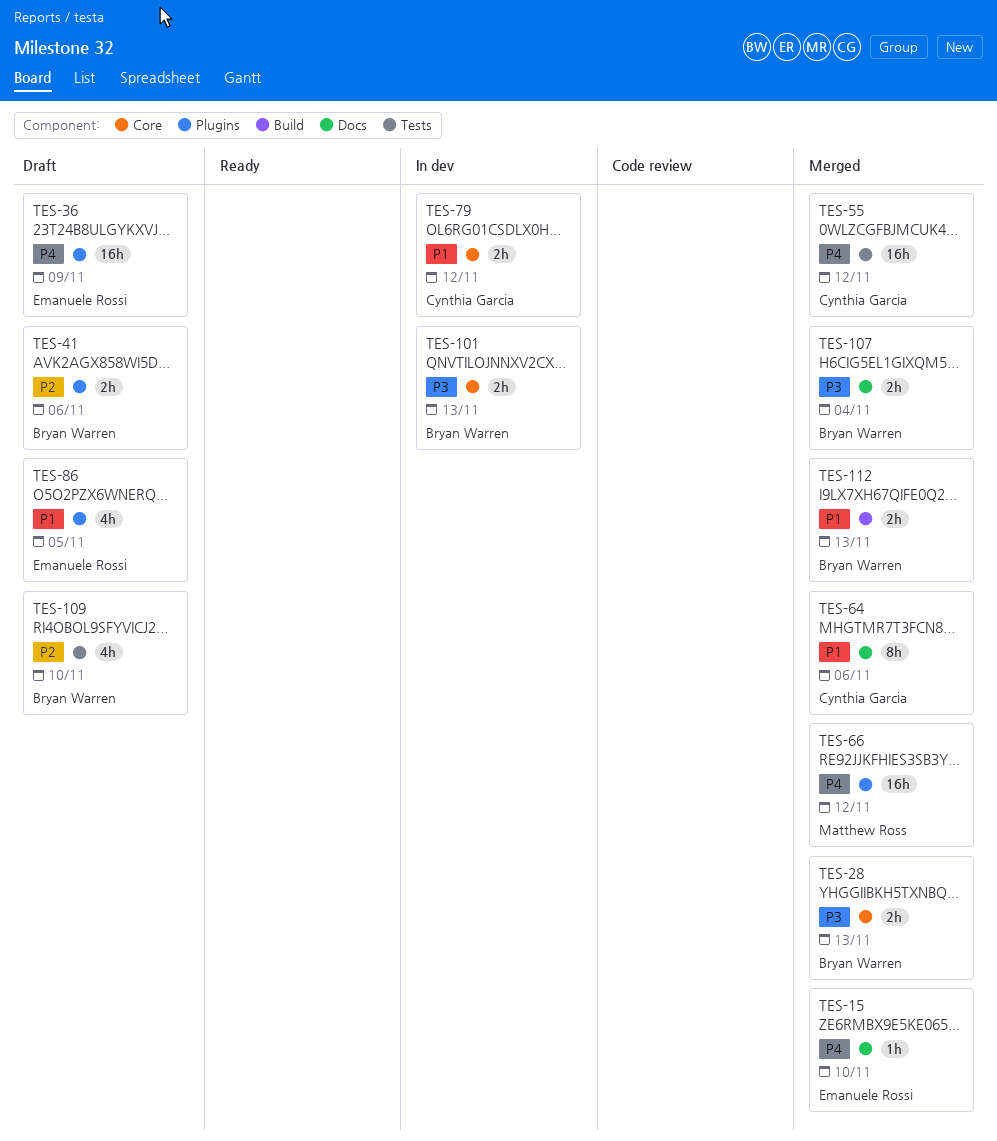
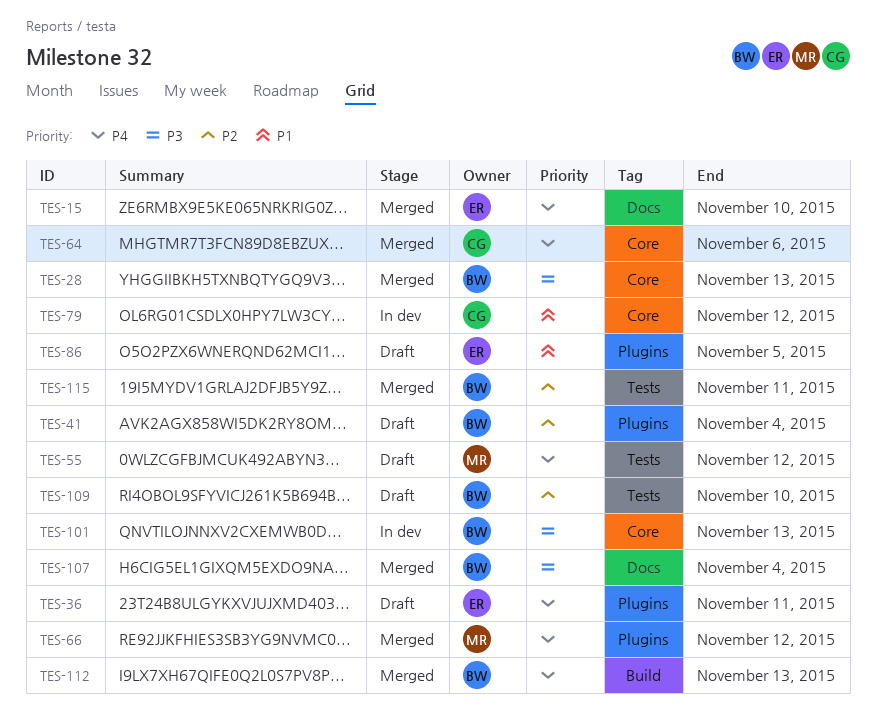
TES-36, due: Nov 9 -> Nov 11
TES-41, due: Nov 6 -> Nov 4
TES-55, status: Merged -> Draft
TES-55, owner: Cynthia Garcia -> Matthew Ross
TES-64, priority: P1 -> P4
TES-64, label: Docs -> Core
TES-112, priority: P1 -> P4
TES-115: none -> present

